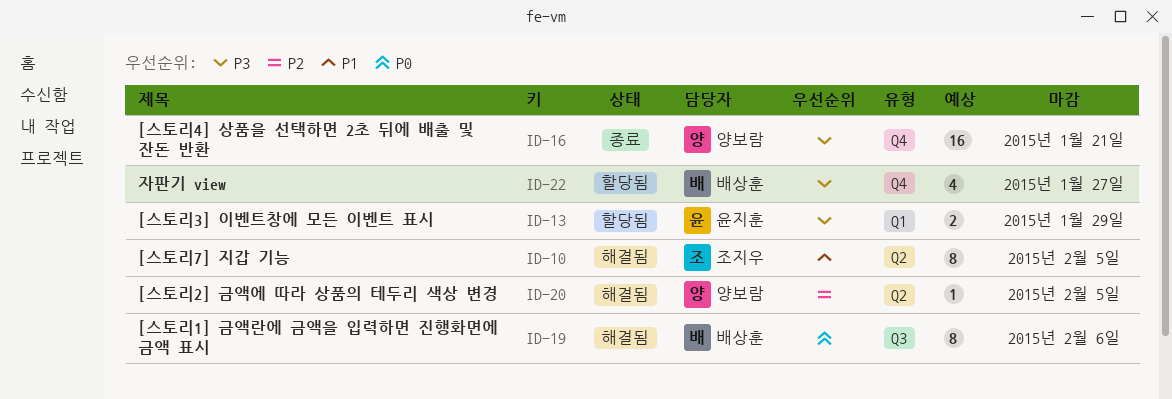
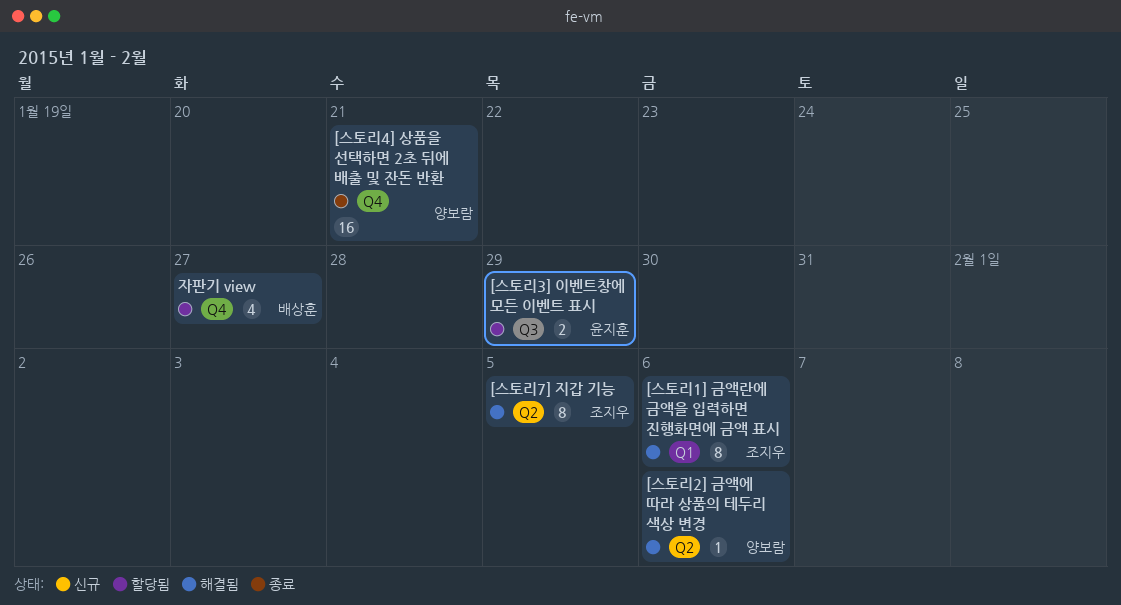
[스토리1] 금액란에 금액을 입력하면 진행화면에 금액 표시, owner: 배상훈 -> 조지우
[스토리1] 금액란에 금액을 입력하면 진행화면에 금액 표시, label: Q3 -> Q1
[스토리2] 금액에 따라 상품의 테두리 색상 변경, due: Feb 5 -> Feb 6
[스토리3] 이벤트창에 모든 이벤트 표시, label: Q1 -> Q3

